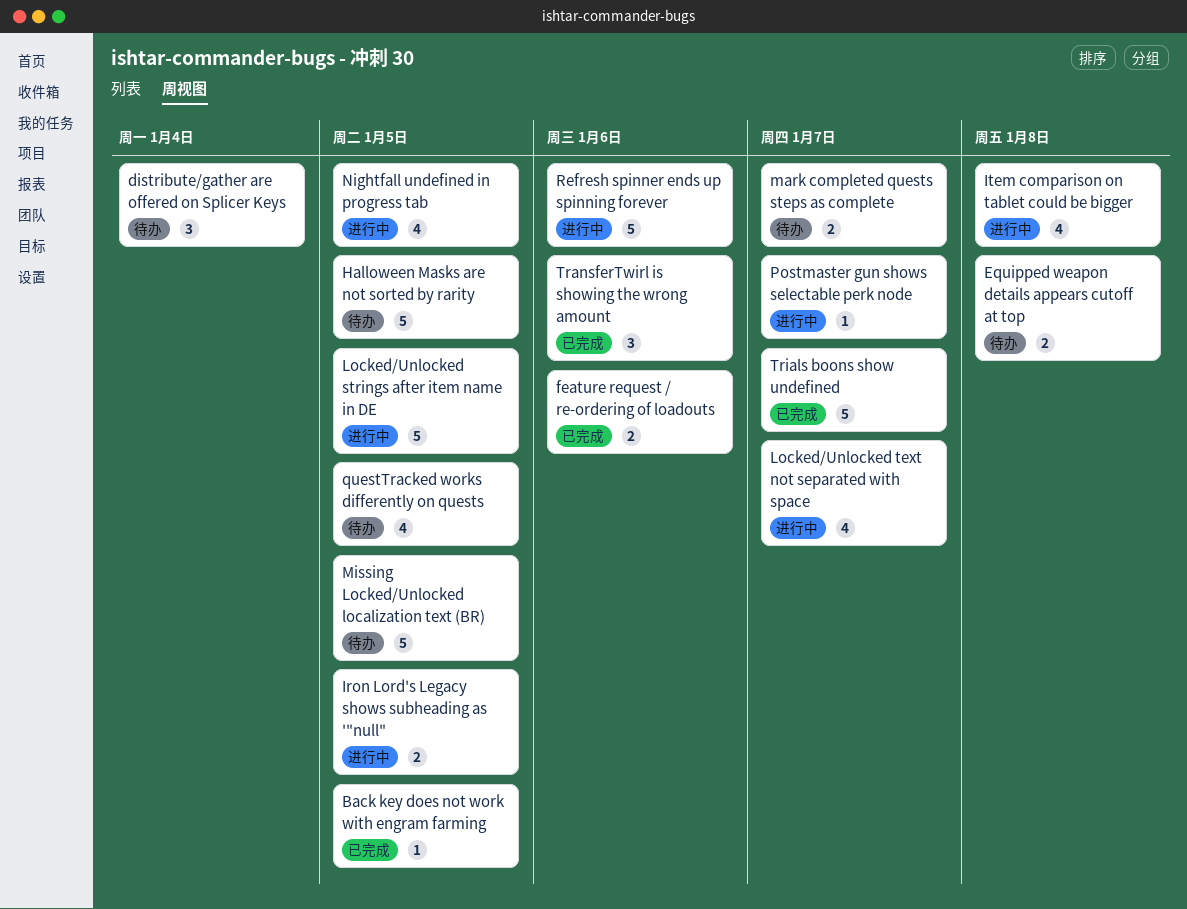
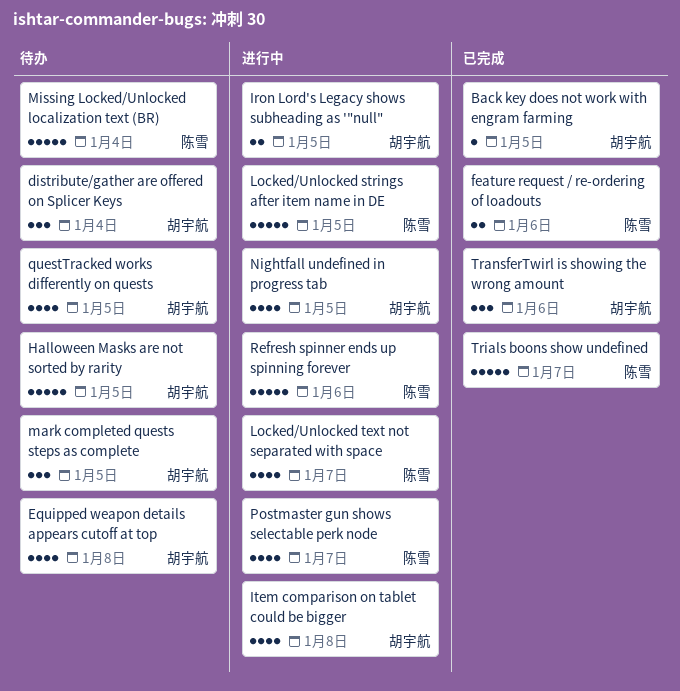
Equipped weapon details appears cutoff at top, estimate: 2 -> 4
mark completed quests steps as complete, estimate: 2 -> 3
mark completed quests steps as complete, due: Jan 7 -> Jan 5
Missing Locked/Unlocked localization text (BR), due: Jan 5 -> Jan 4
Postmaster gun shows selectable perk node, estimate: 1 -> 4

